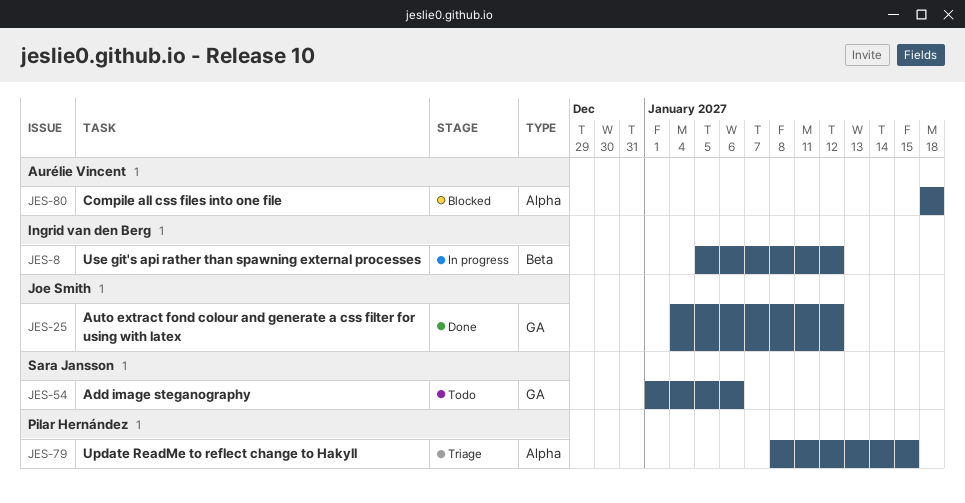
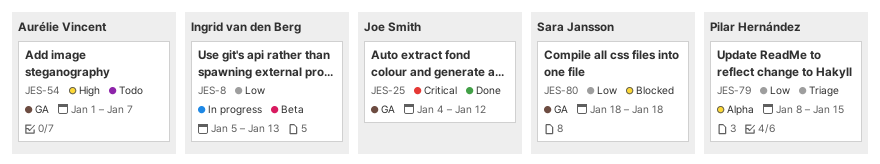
JES-8, due: Jan 12 -> Jan 13
JES-54, owner: Sara Jansson -> Aurélie Vincent
JES-54, due: Jan 6 -> Jan 7
JES-80, owner: Aurélie Vincent -> Sara Jansson
JES-80, label: Alpha -> GA

